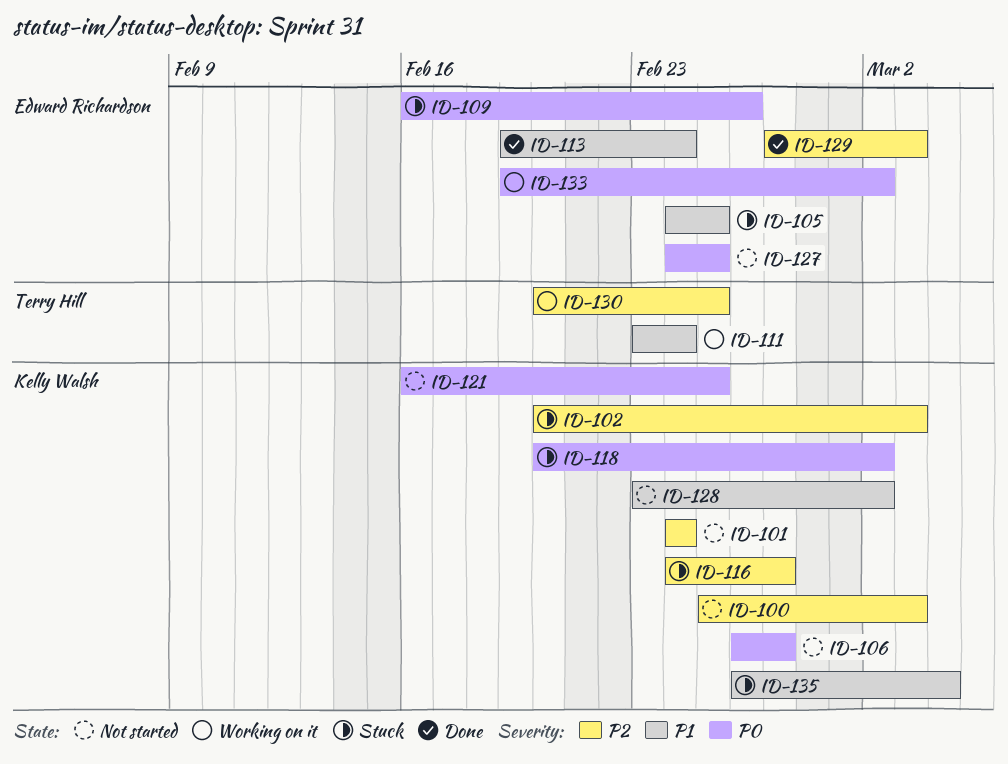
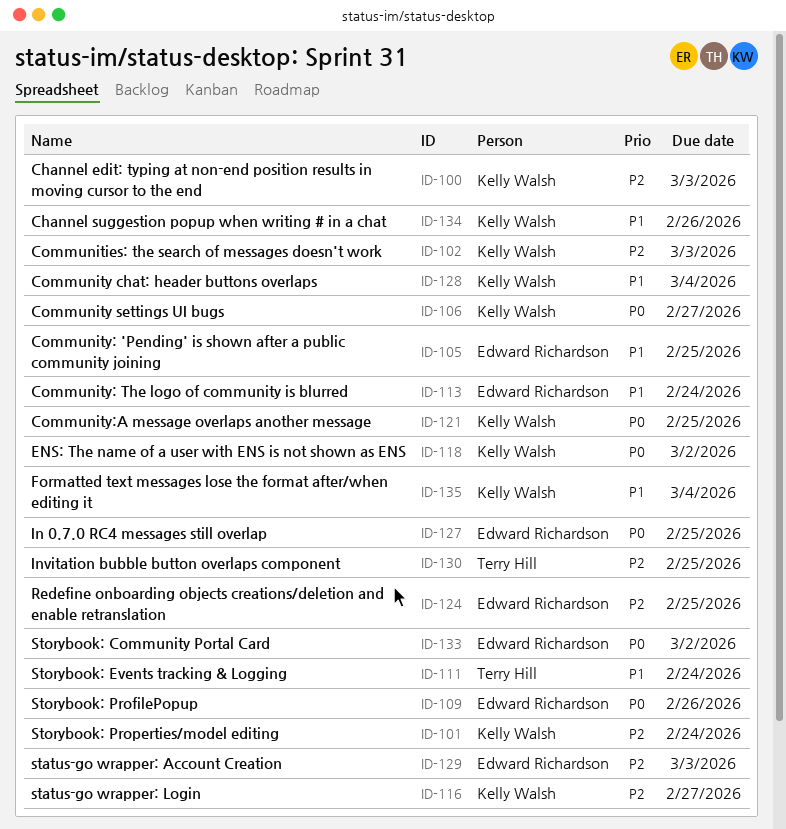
ID-124: none -> present
ID-128, due: Mar 2 -> Mar 4
ID-134: none -> present

